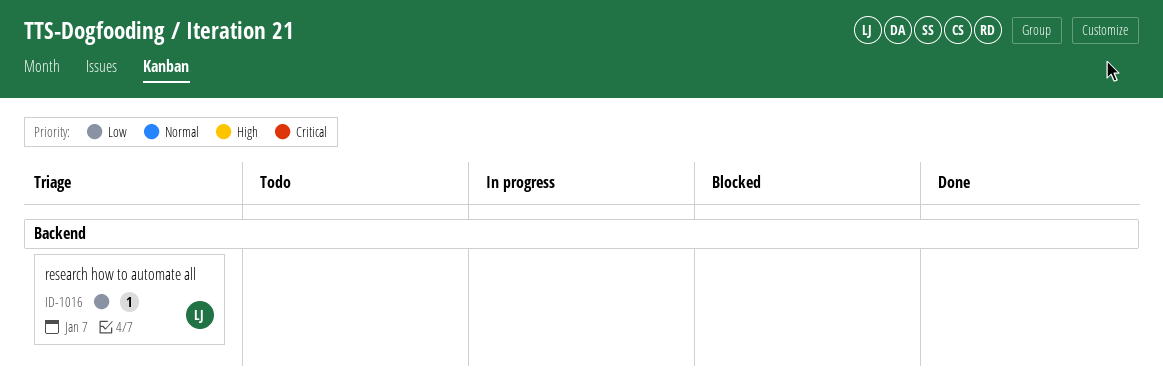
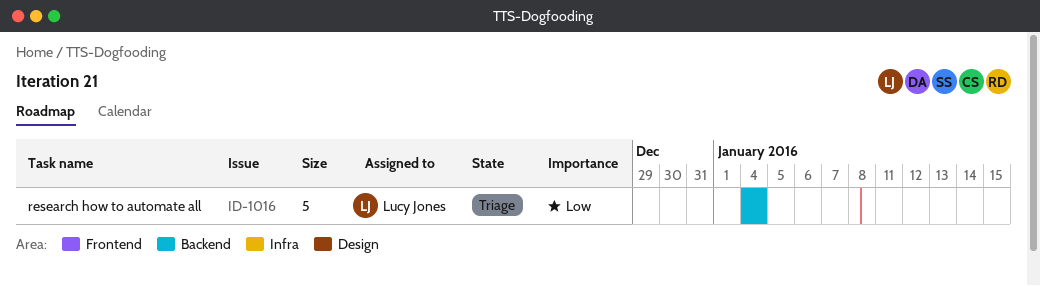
ID-1016, estimate: 1 -> 5
ID-1016, due: Jan 7 -> Jan 4

